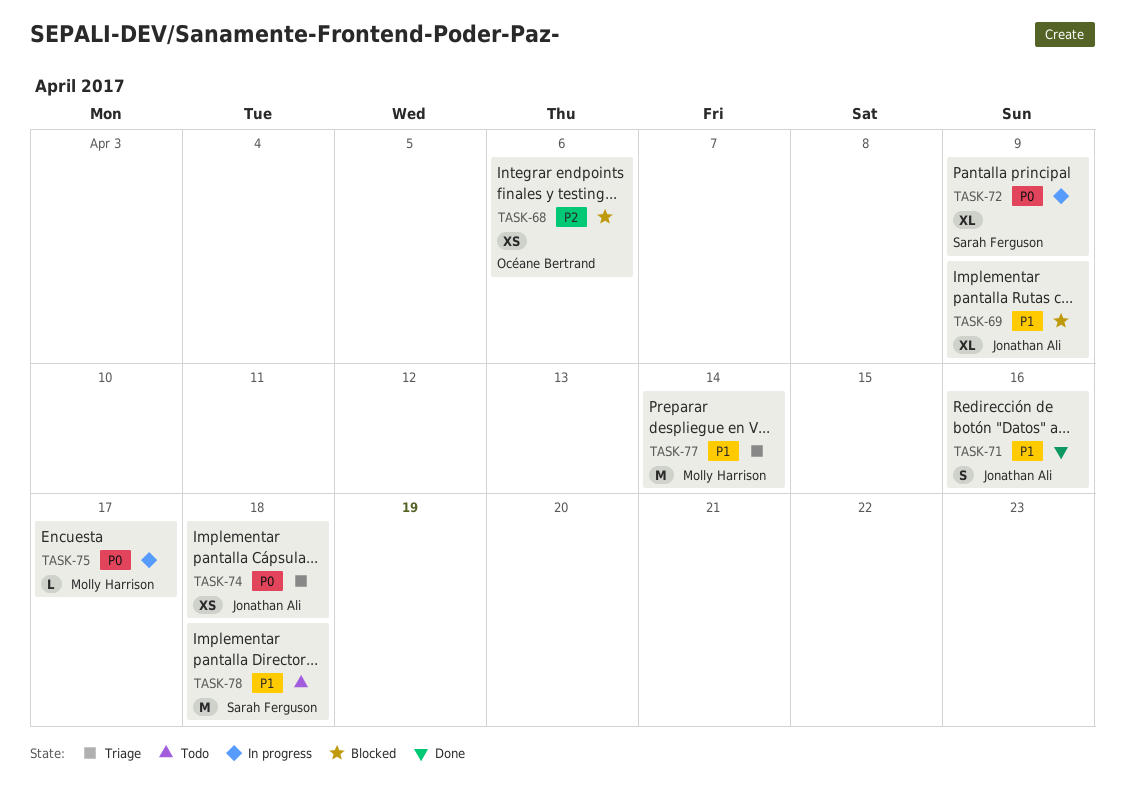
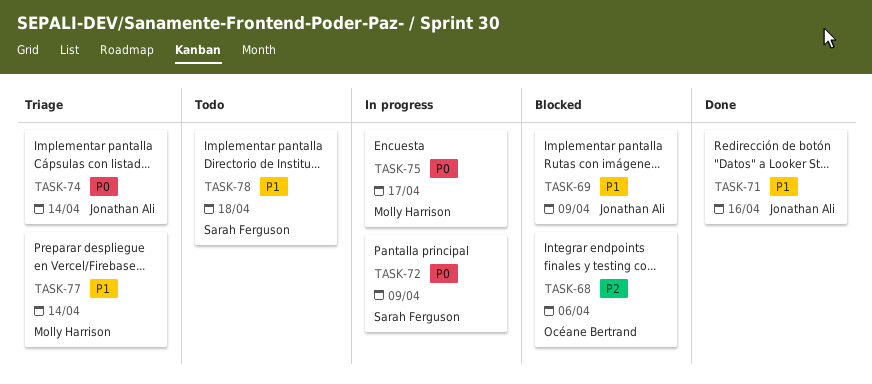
TASK-74, due: Apr 18 -> Apr 14

